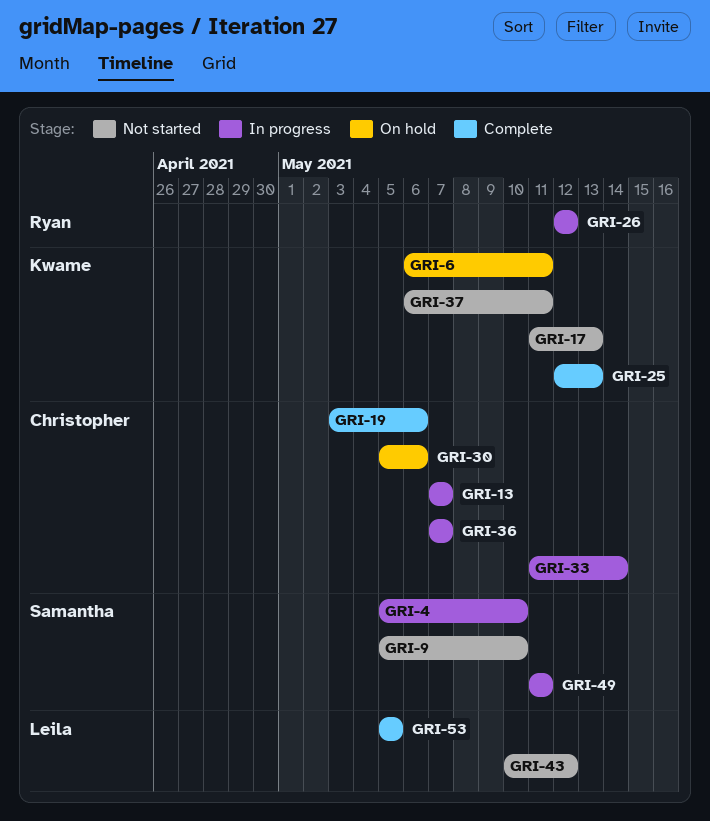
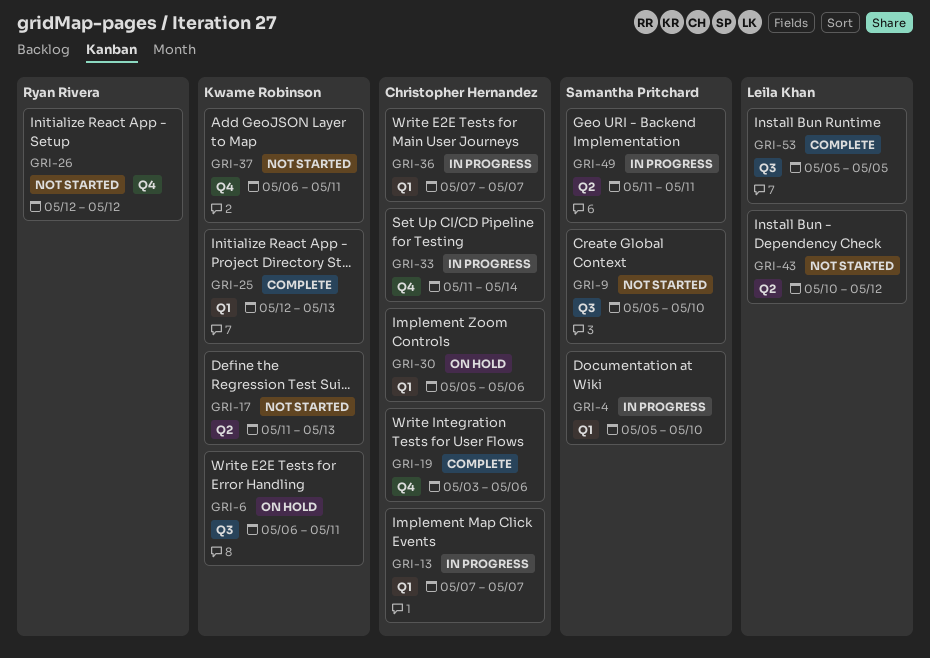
GRI-26, status: In progress -> Not started

